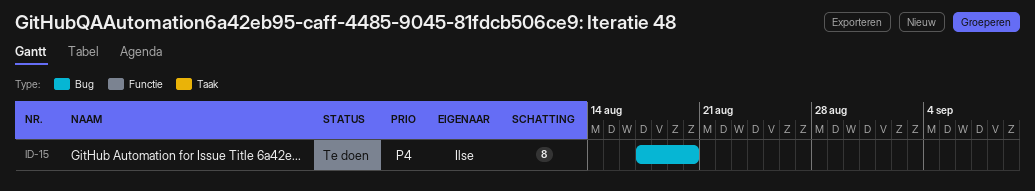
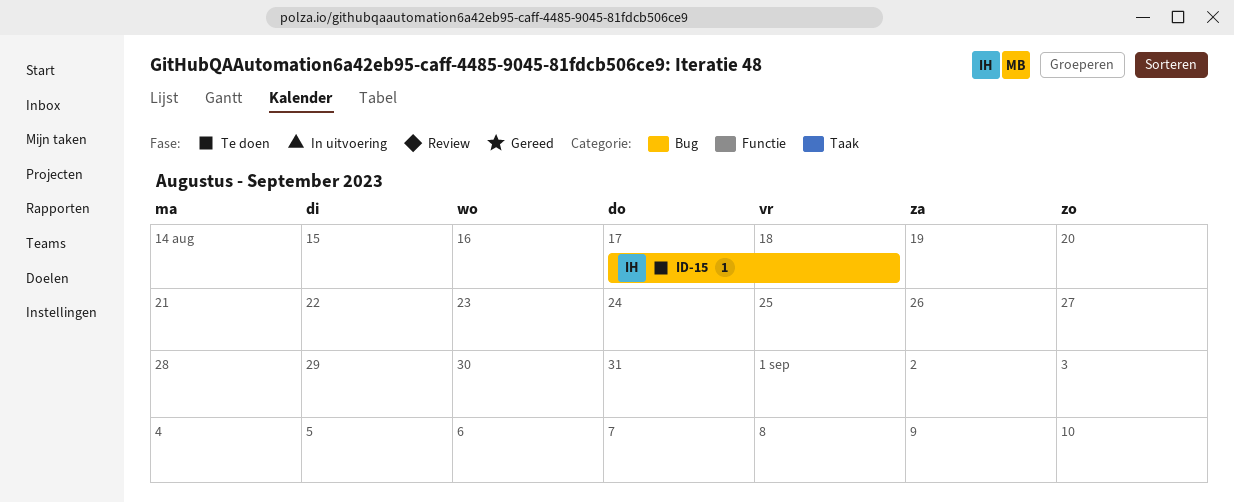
ID-15, estimate: 8 -> 1
ID-15, due: Aug 20 -> Aug 18

